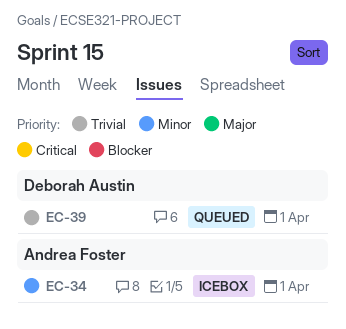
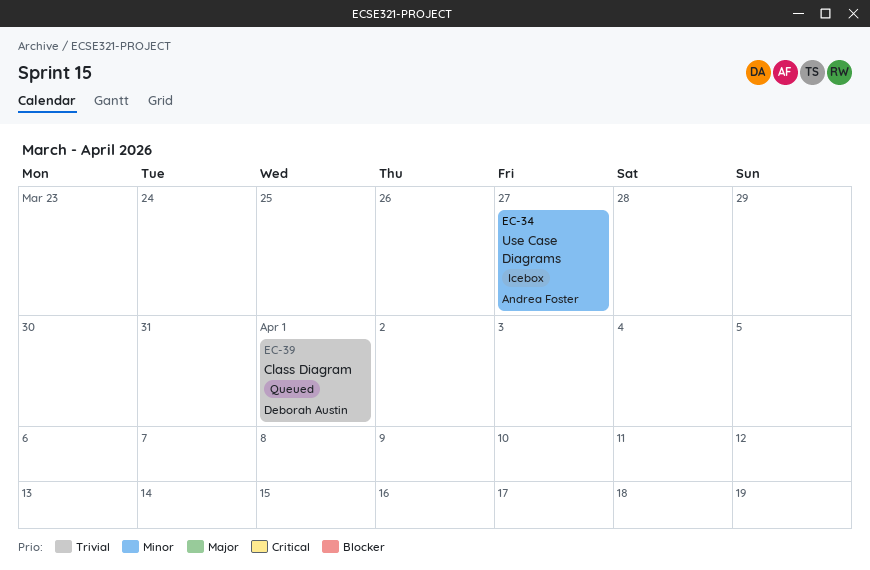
EC-34, due: Apr 1 -> Mar 27

